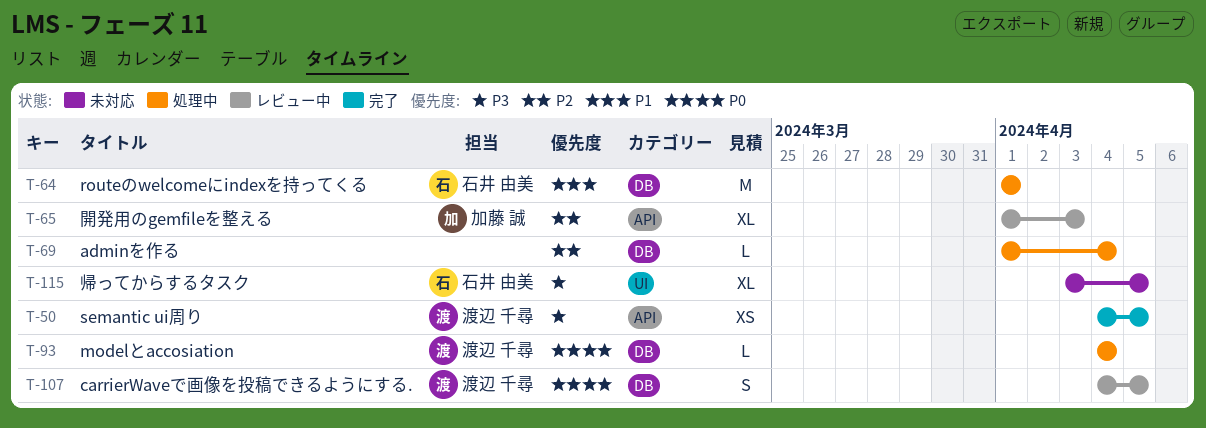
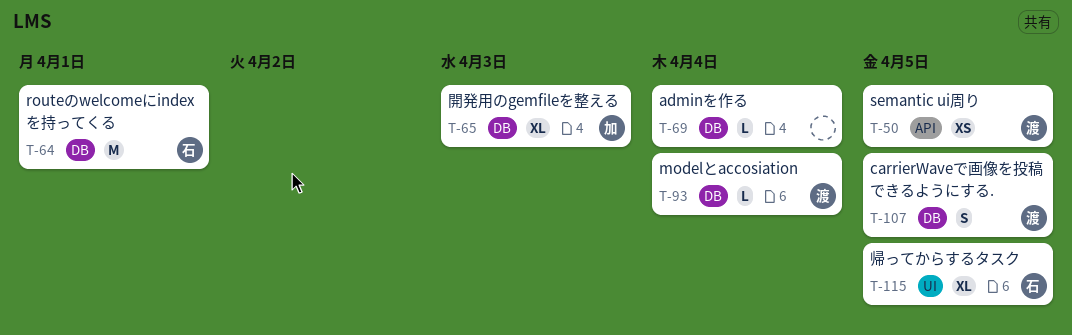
T-65, label: API -> DB

